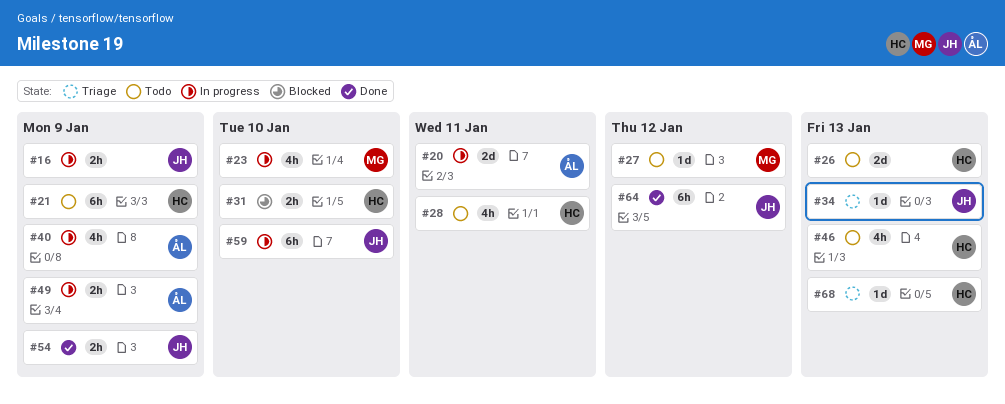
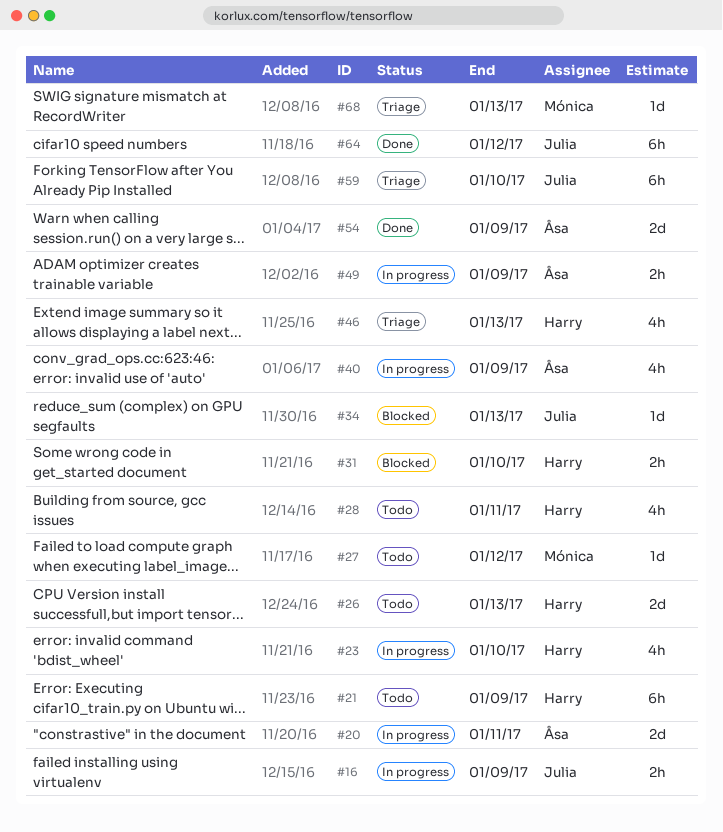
#23, owner: Mónica -> Harry
#34, status: Triage -> Blocked
#46, status: Todo -> Triage
#54, owner: Julia -> Åsa
#54, estimate: 2h -> 2d
#59, status: In progress -> Triage
#68, owner: Harry -> Mónica

